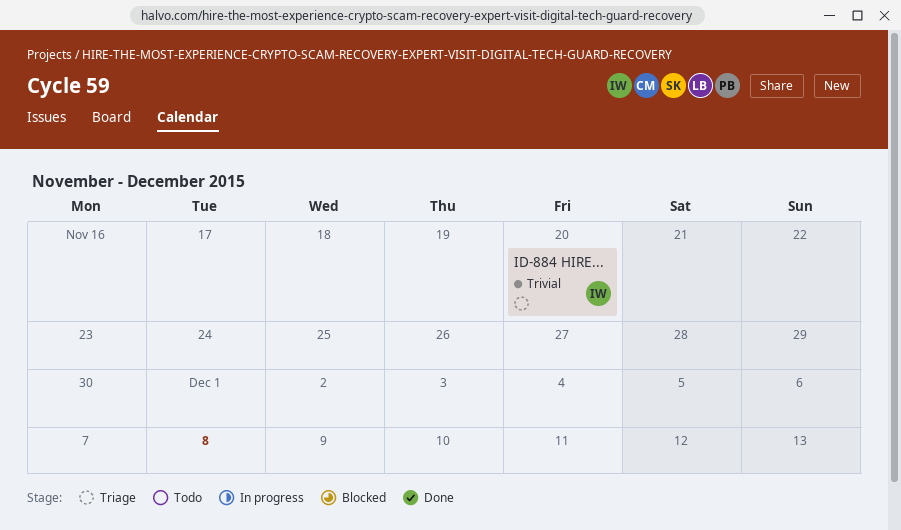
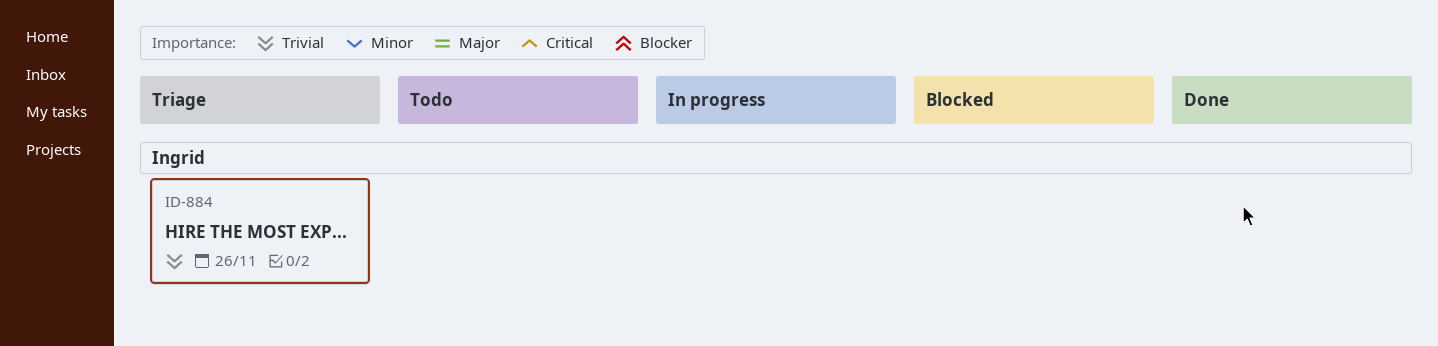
ID-884, due: Nov 20 -> Nov 26

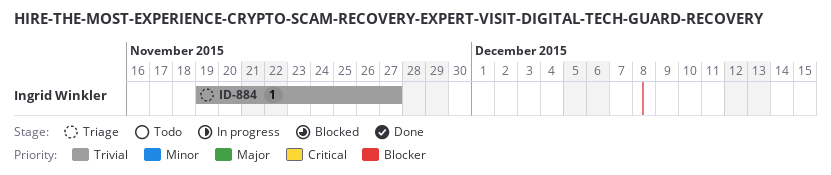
ID-884, due: Nov 26 -> Nov 27

